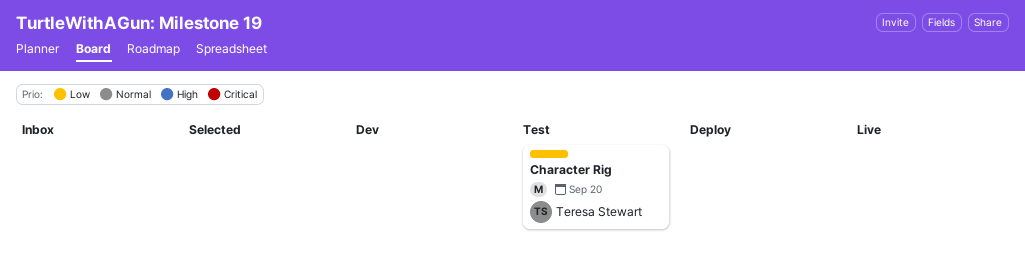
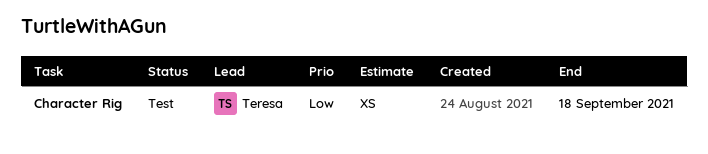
Character Rig, estimate: M -> XS
Character Rig, due: Sep 20 -> Sep 18

